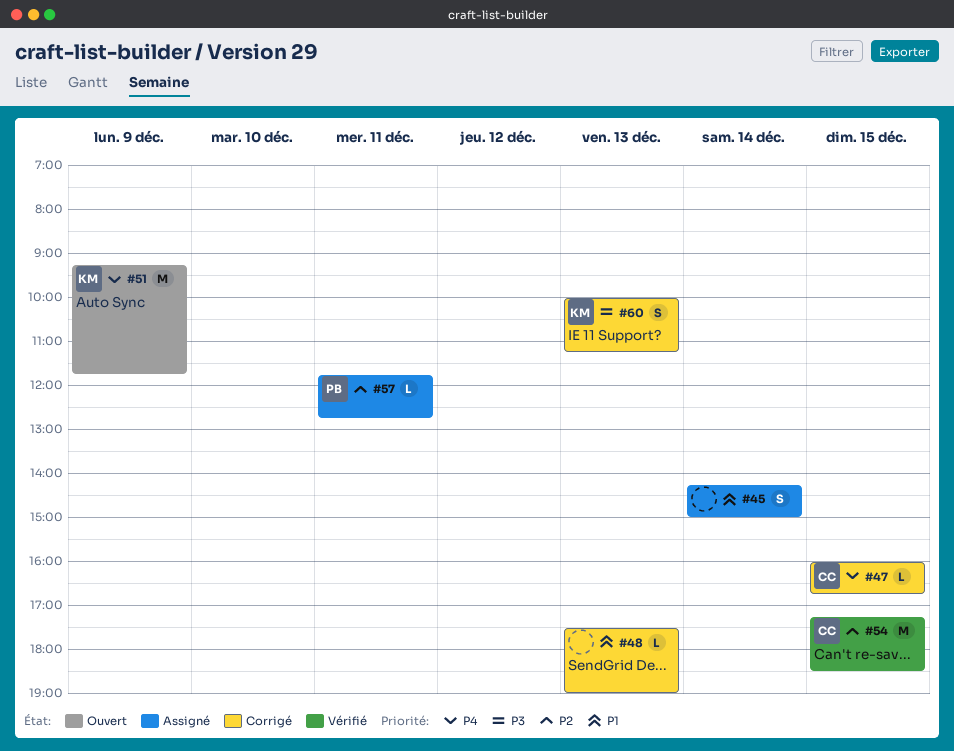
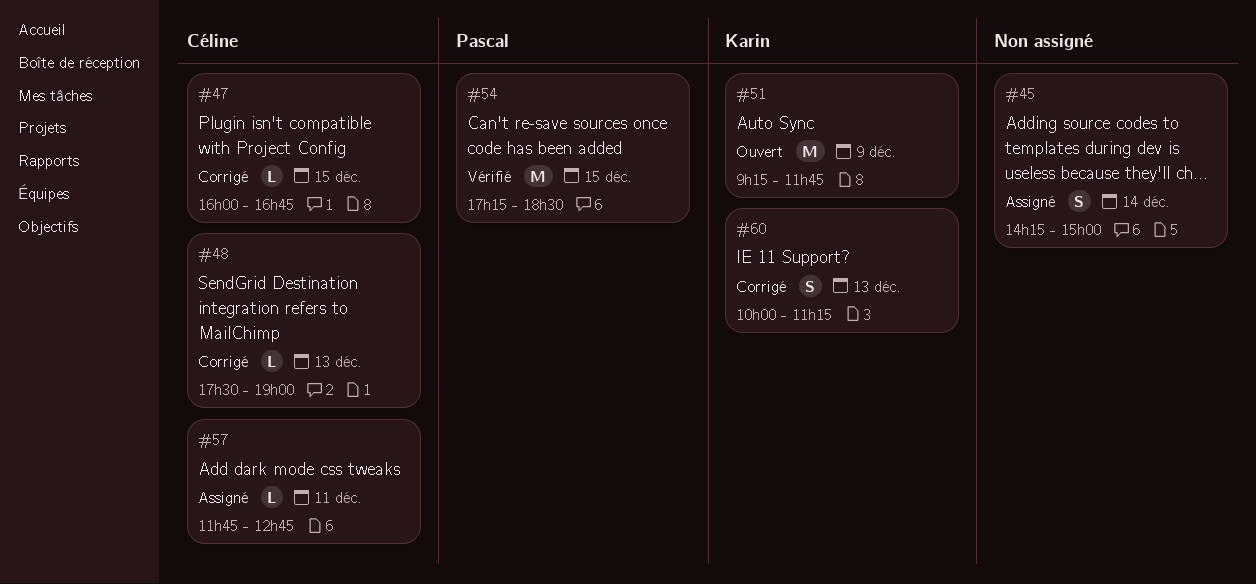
#48, owner: none -> Céline
#54, owner: Céline -> Pascal
#57, owner: Pascal -> Céline

